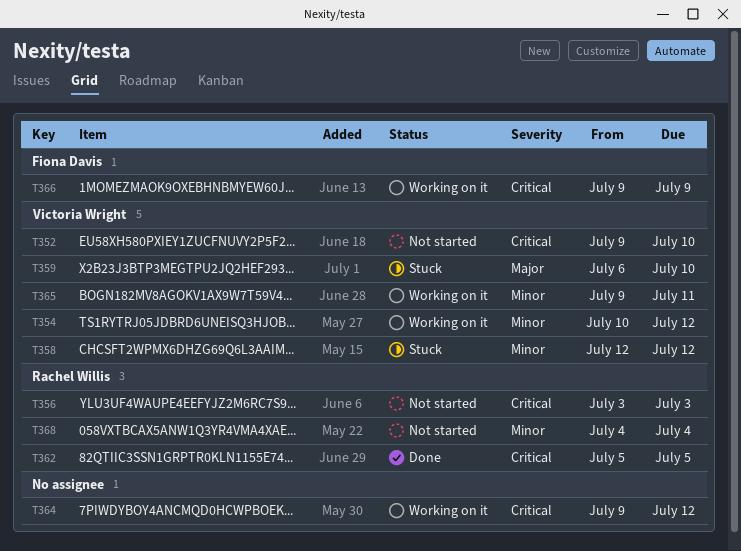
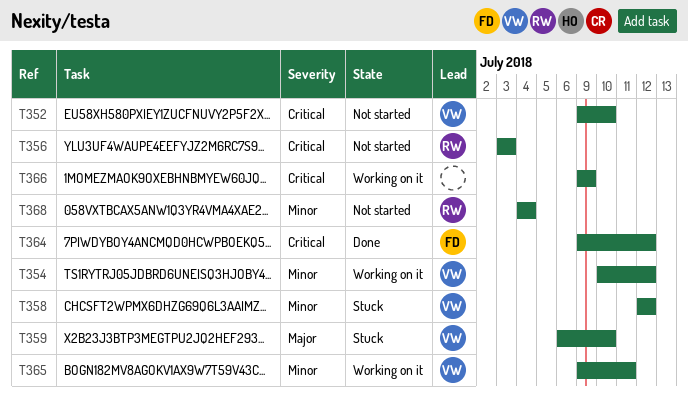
T362: present -> none
T364, status: Working on it -> Done
T364, owner: none -> Fiona Davis
T366, owner: Fiona Davis -> none

